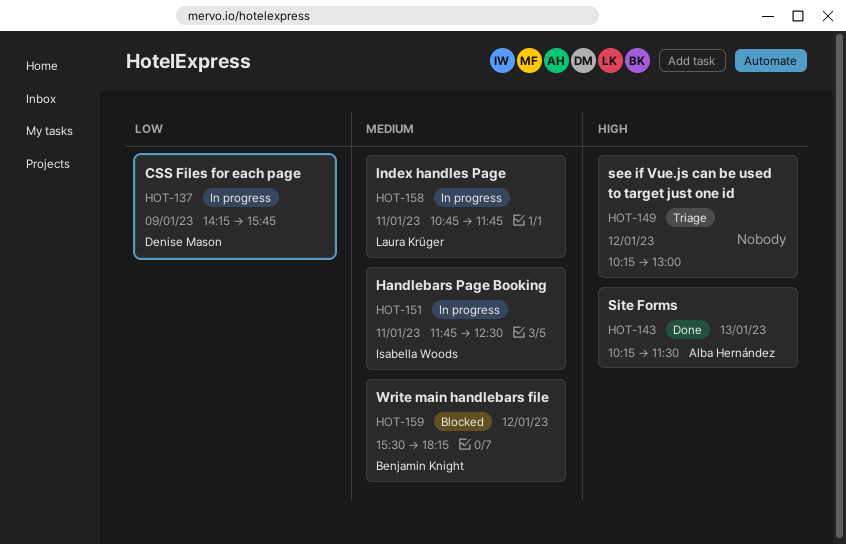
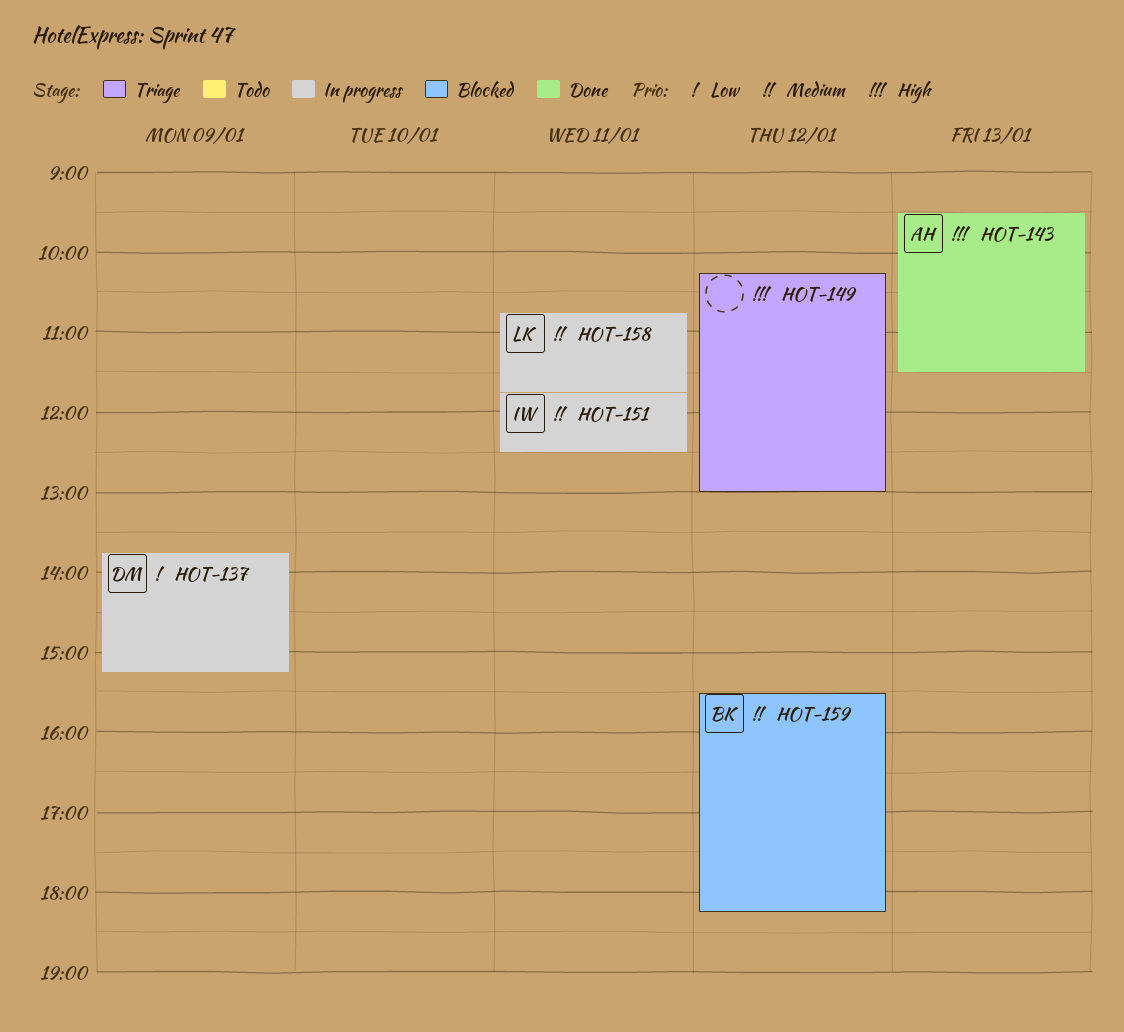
HOT-137, begins: 14:15 -> 13:45
HOT-137, ends: 15:45 -> 15:15
HOT-143, begins: 10:15 -> 09:30

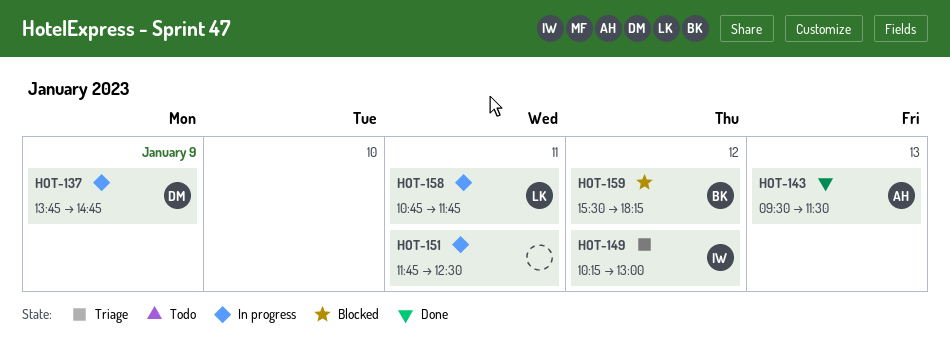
HOT-137, ends: 15:15 -> 14:45
HOT-149, owner: none -> IW
HOT-151, owner: IW -> none

